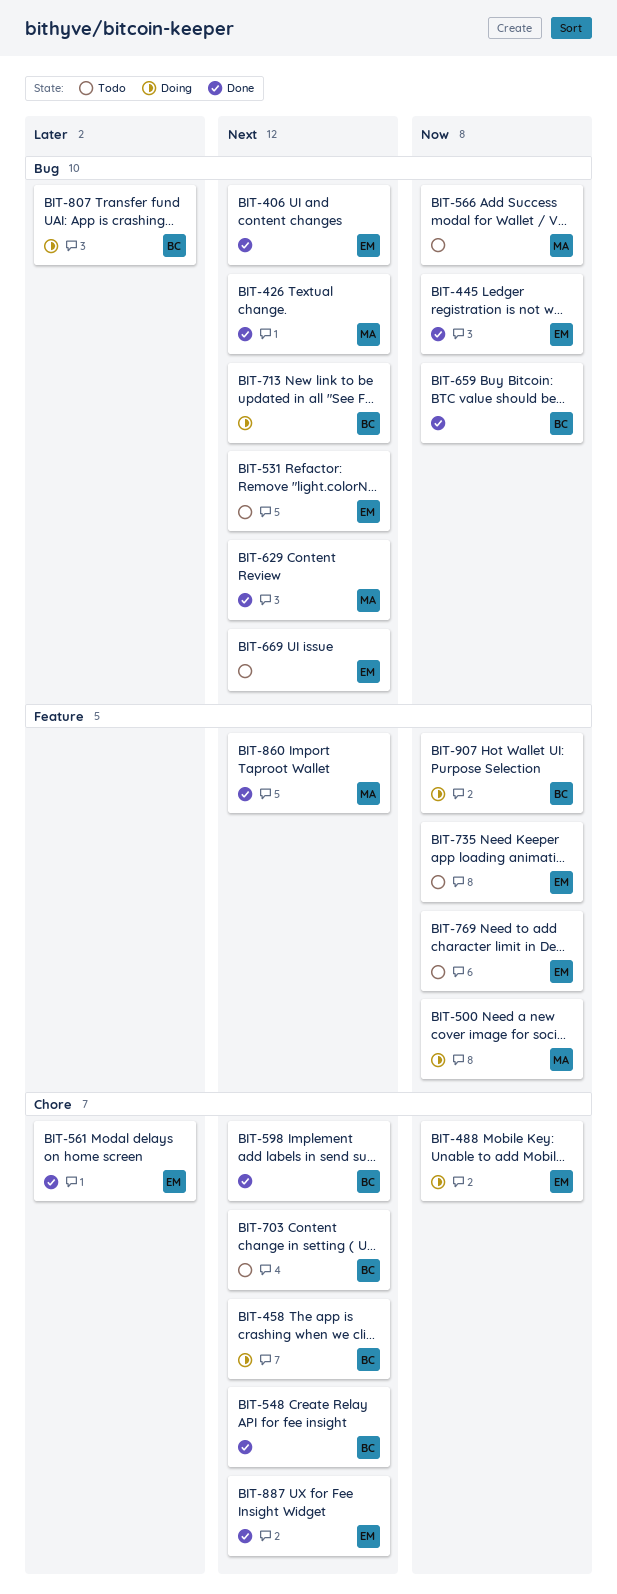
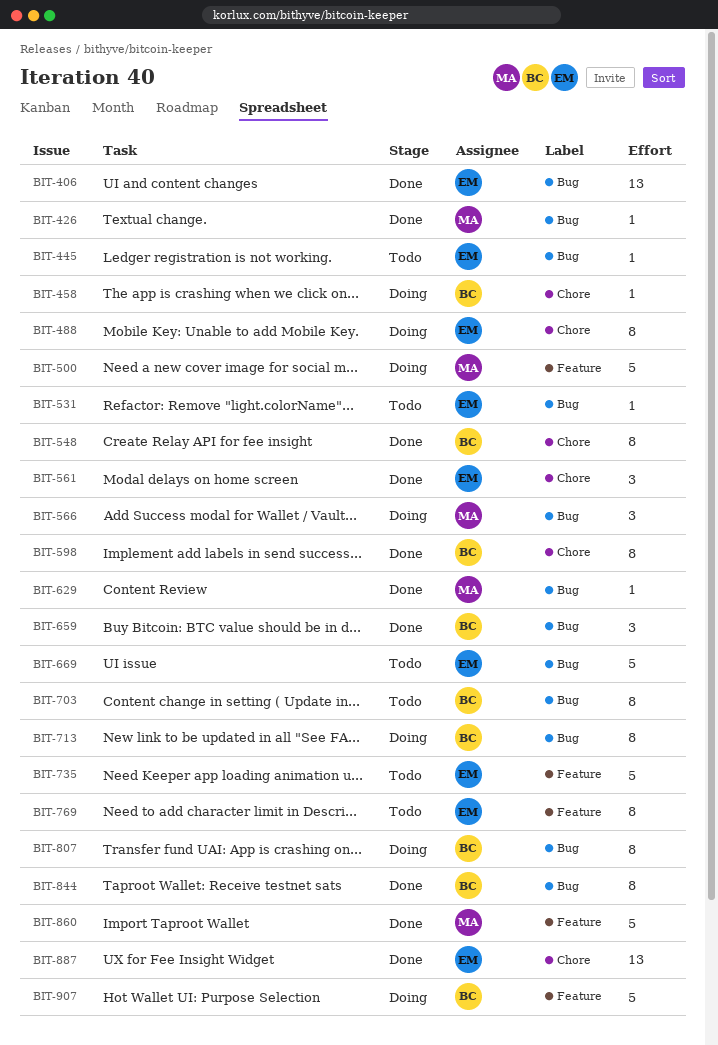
BIT-445, status: Done -> Todo
BIT-566, status: Todo -> Doing
BIT-703, label: Chore -> Bug
BIT-844: none -> present

